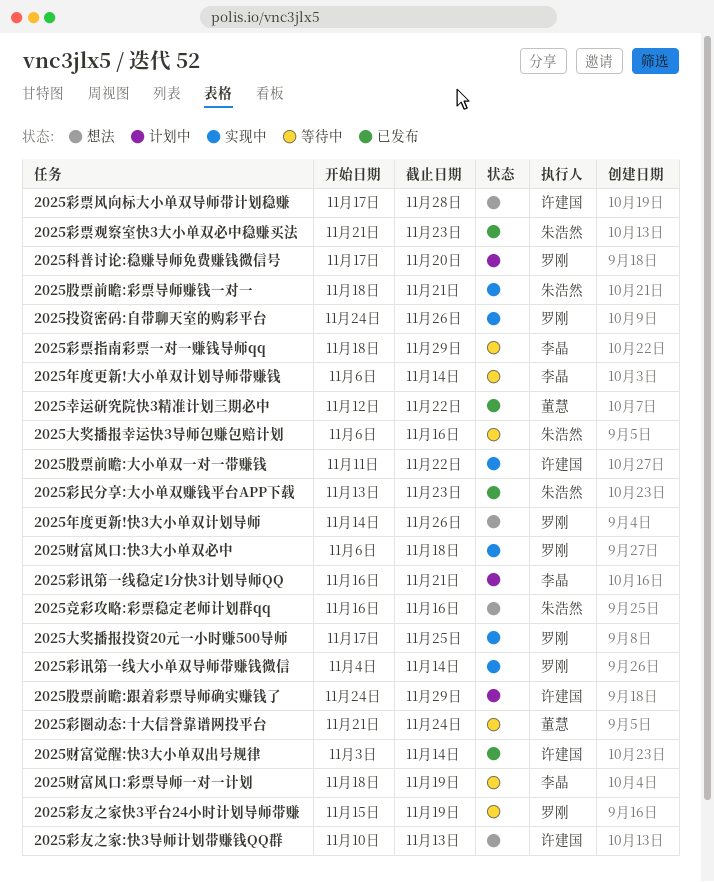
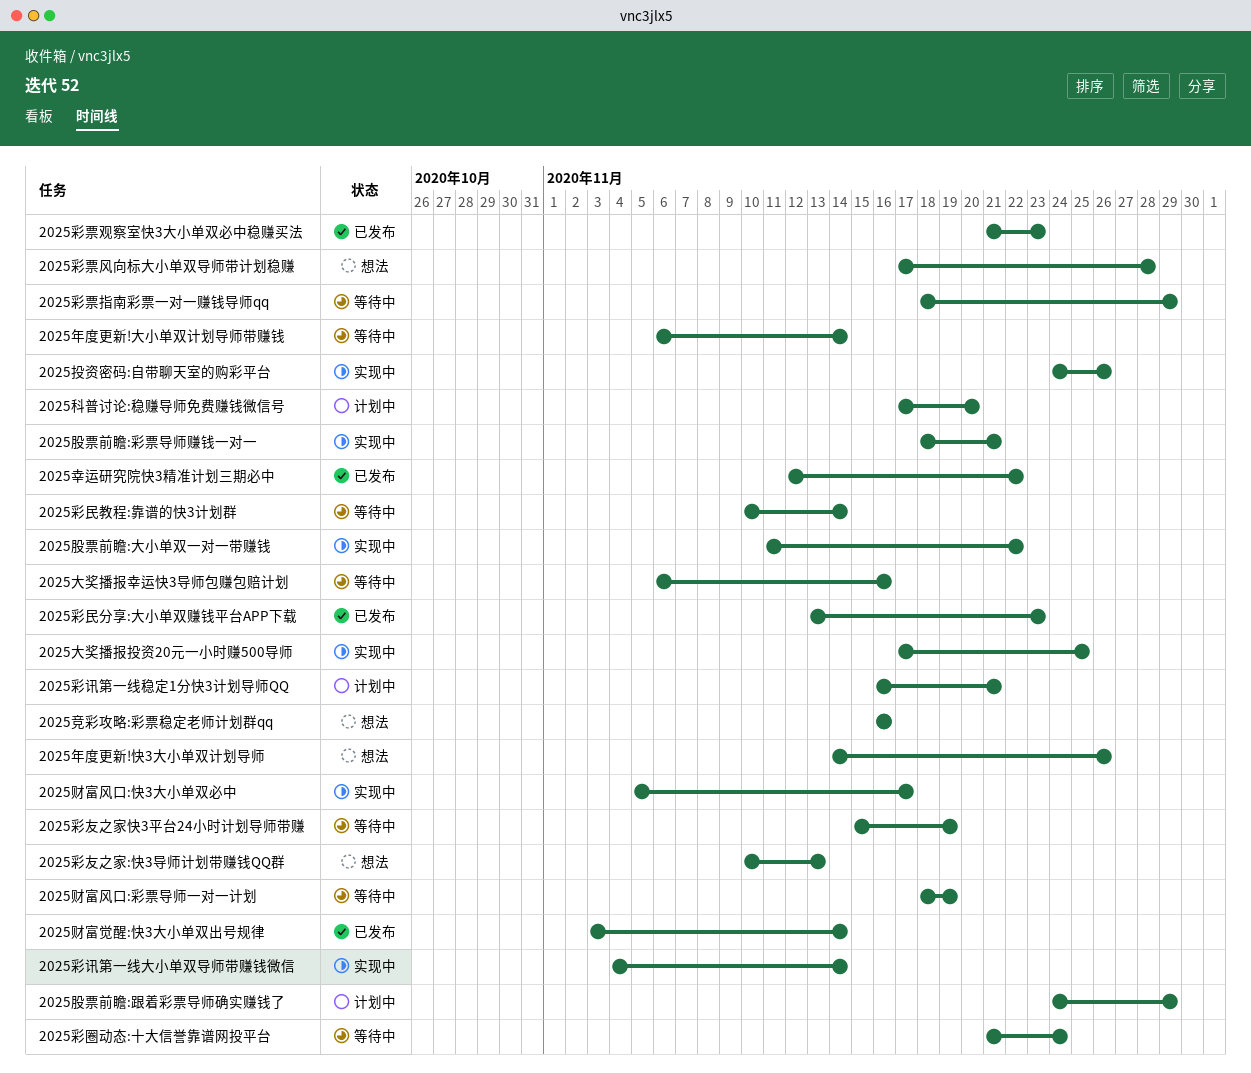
2025彩民教程:靠谱的快3计划群: none -> present
2025财富风口:快3大小单双必中, start: Nov 6 -> Nov 5
2025财富风口:快3大小单双必中, due: Nov 18 -> Nov 17

